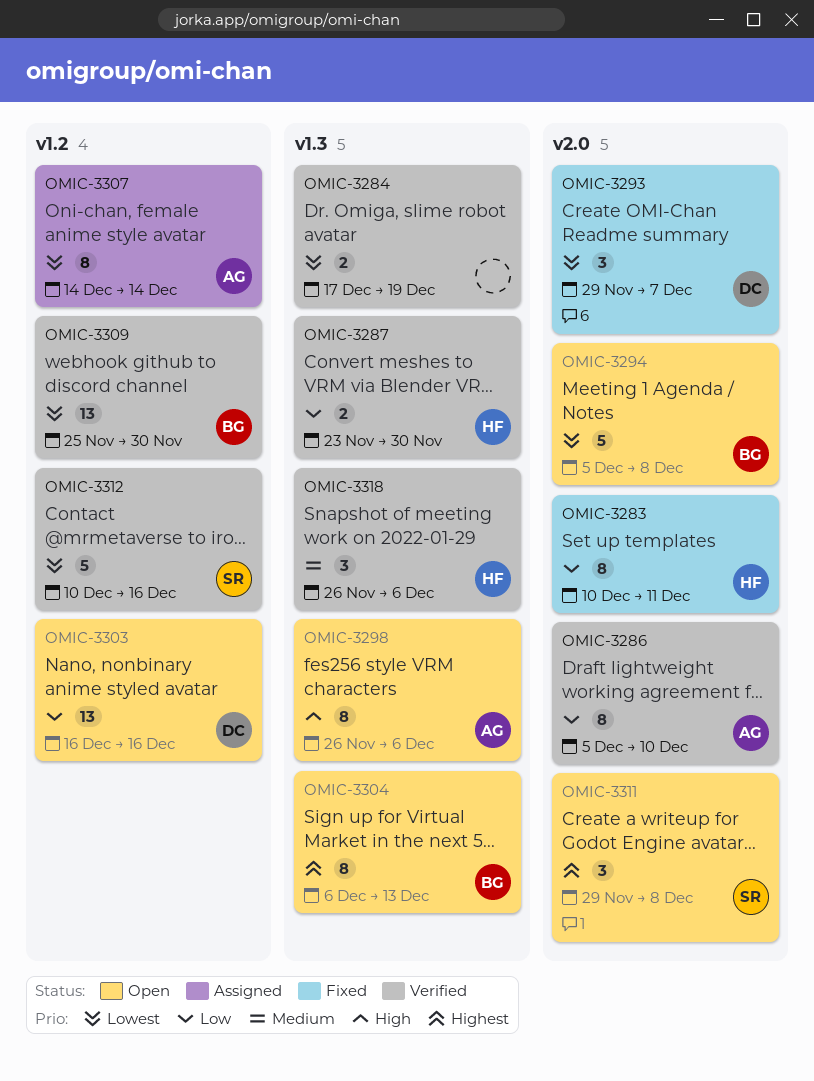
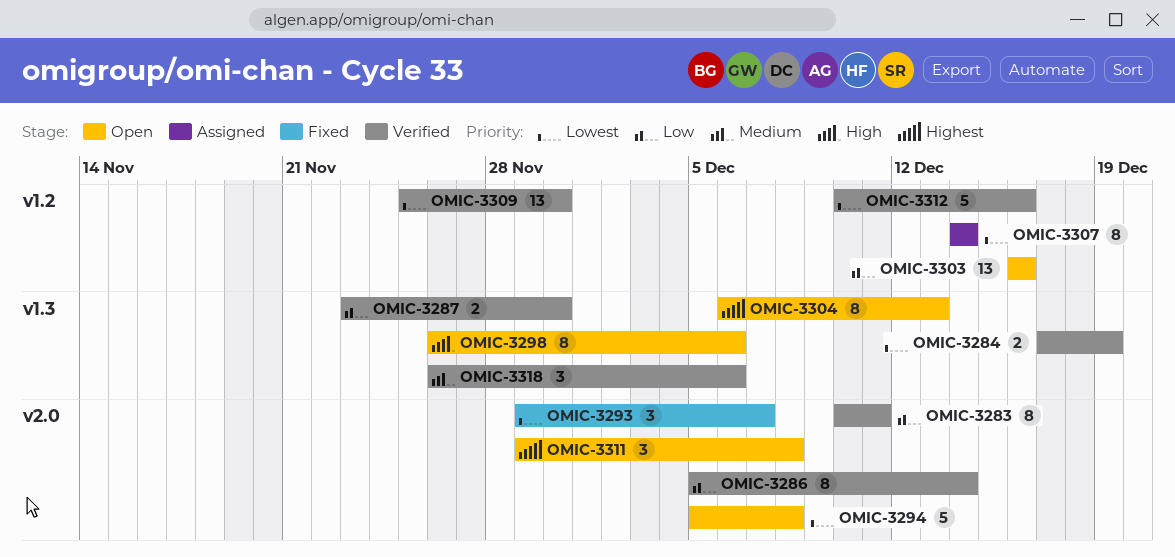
OMIC-3283, status: Fixed -> Verified
OMIC-3286, due: Dec 10 -> Dec 14

